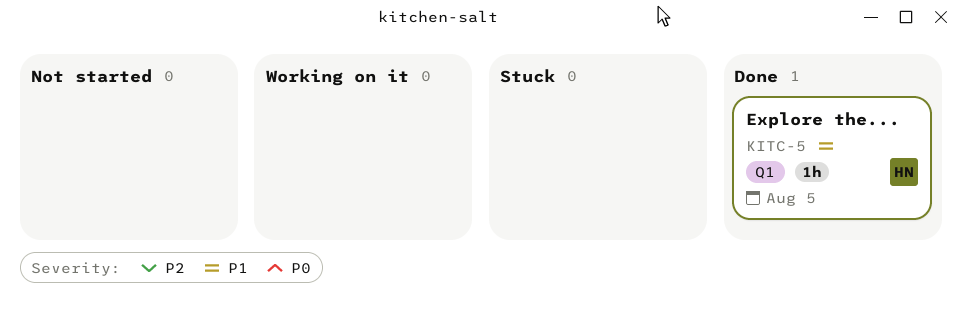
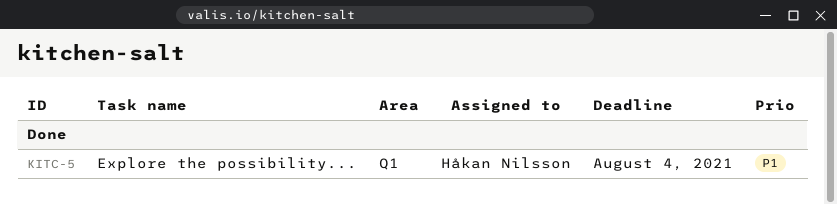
KITC-5, due: Aug 5 -> Aug 4

